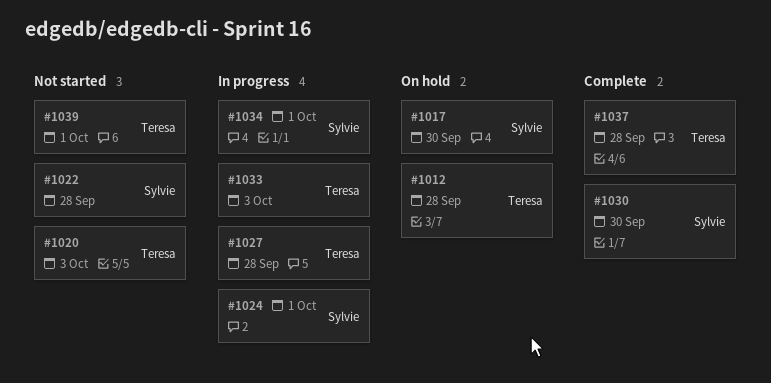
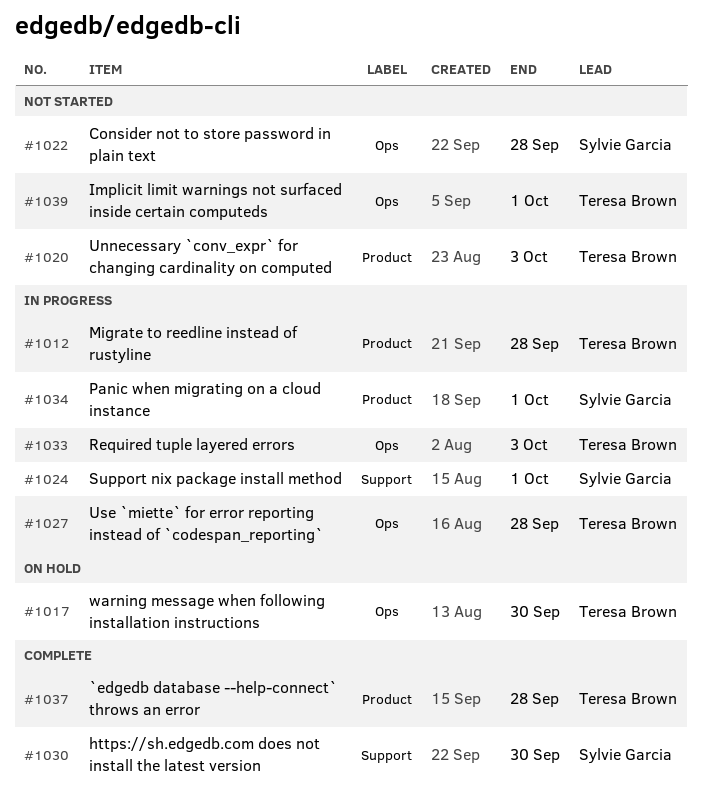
#1012, status: On hold -> In progress
#1017, owner: Sylvie Garcia -> Teresa Brown

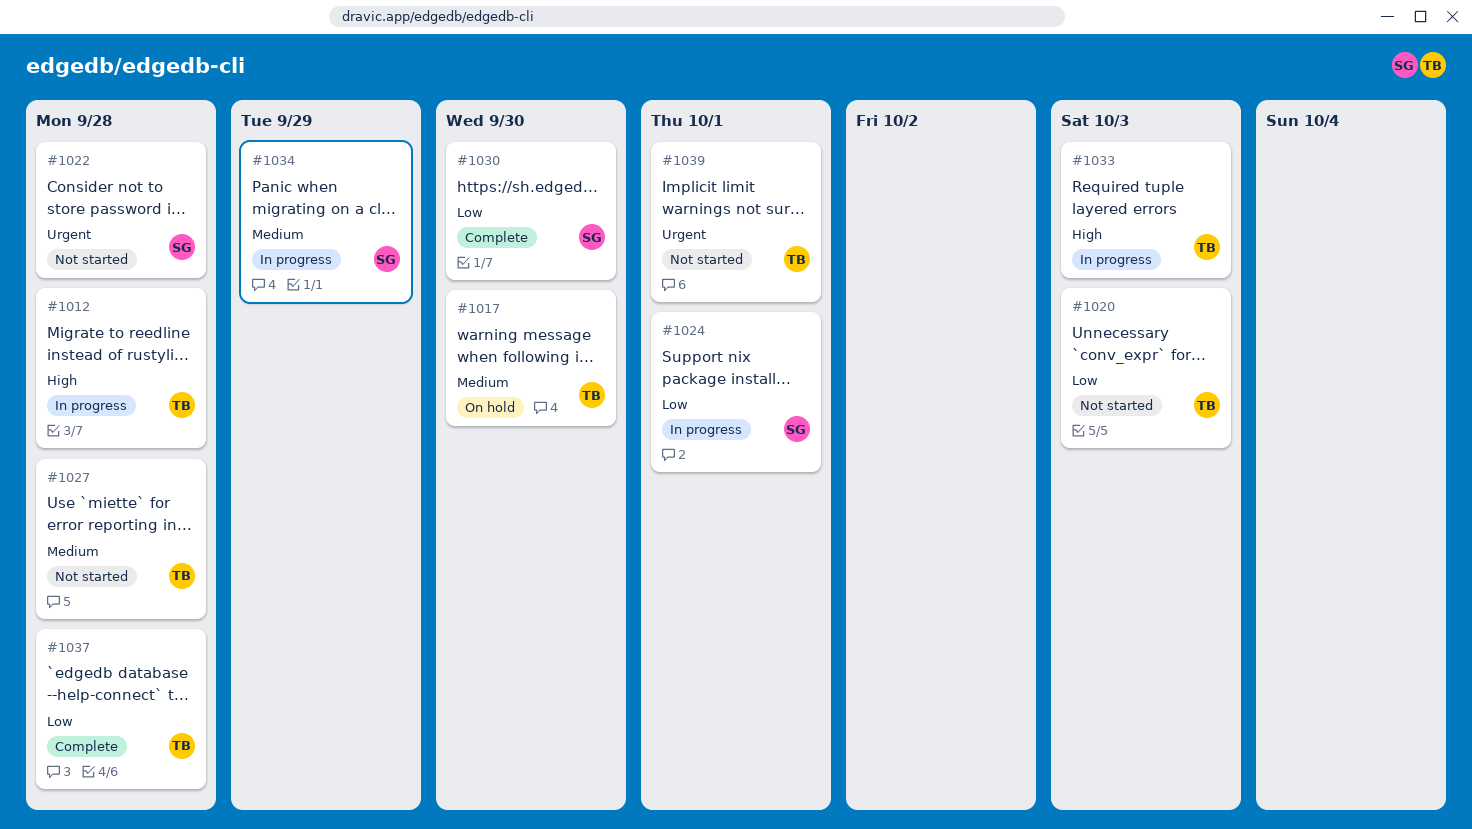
#1027, status: In progress -> Not started
#1034, due: Oct 1 -> Sep 29

